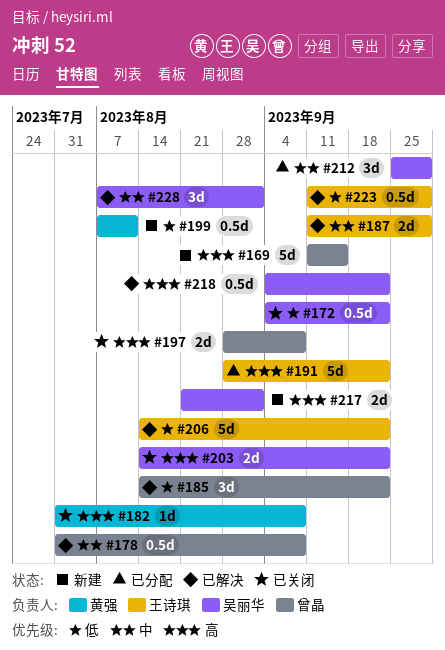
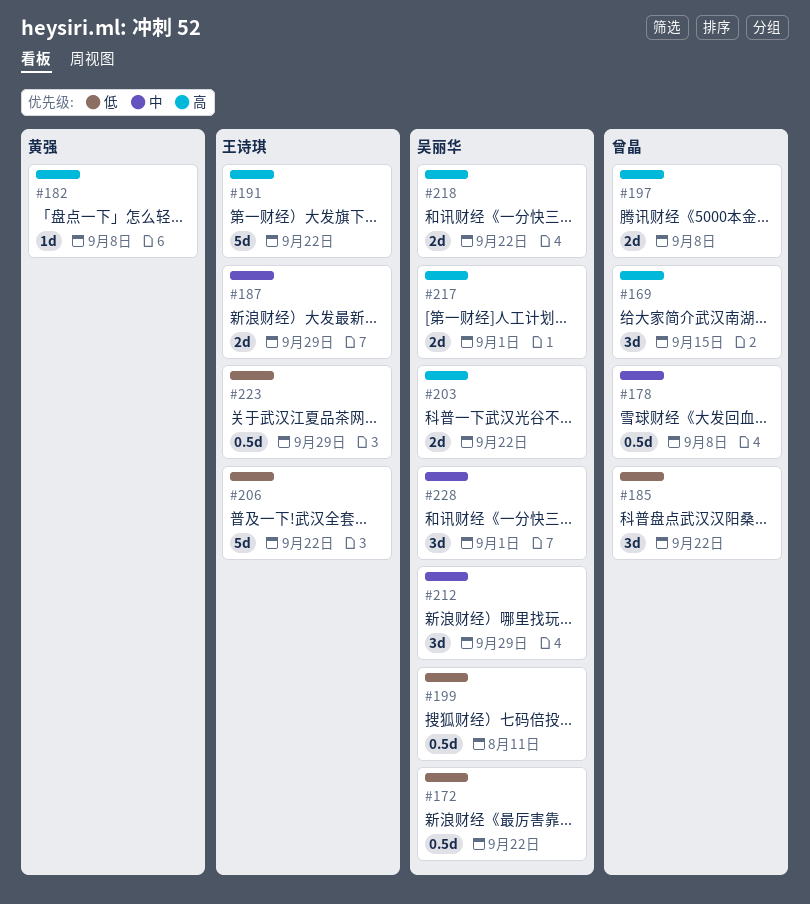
#169, estimate: 5d -> 3d
#199, owner: 黄强 -> 吴丽华
#218, estimate: 0.5d -> 2d

